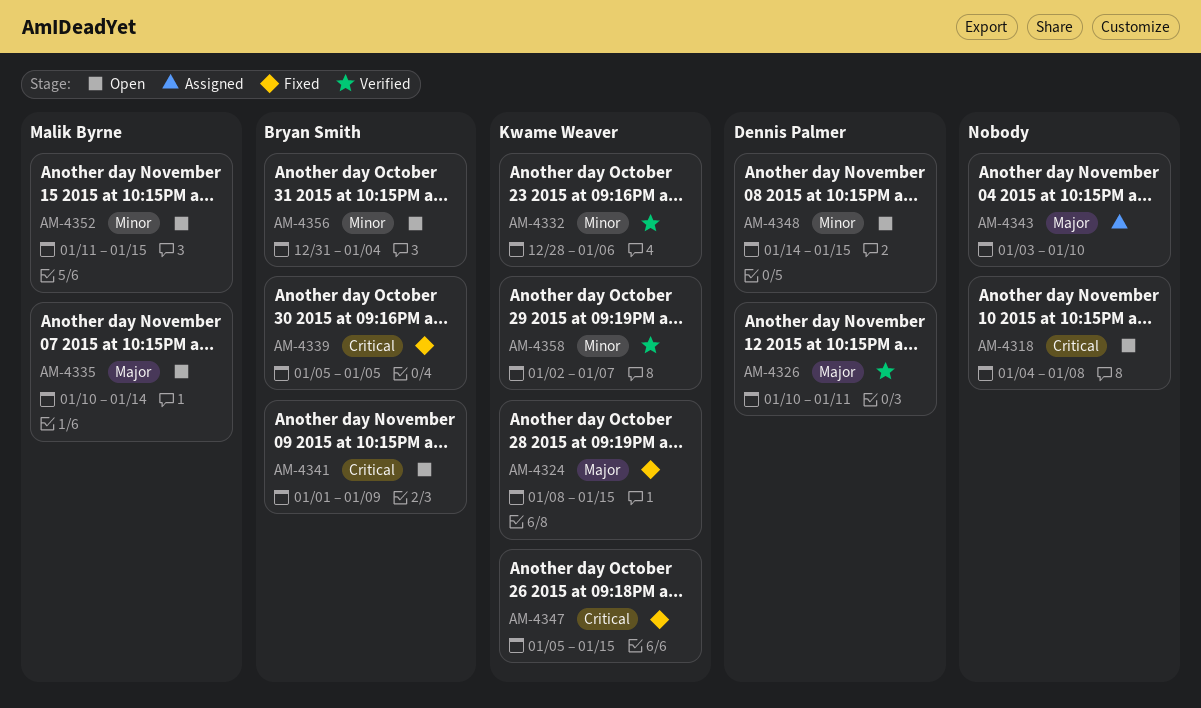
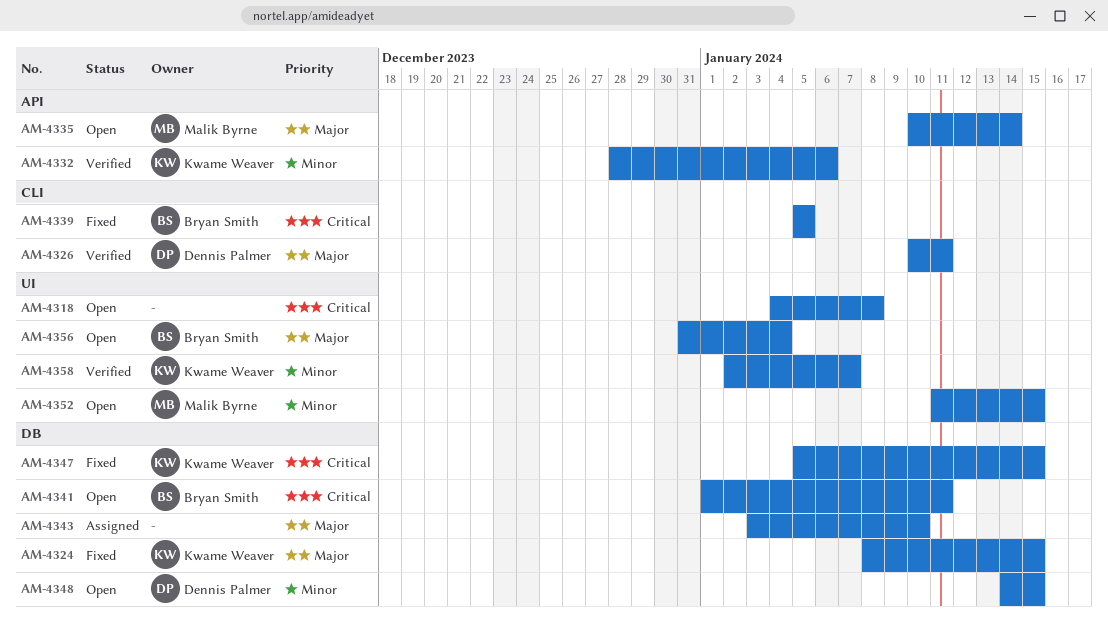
AM-4341, due: Jan 9 -> Jan 11
AM-4356, priority: Minor -> Major

